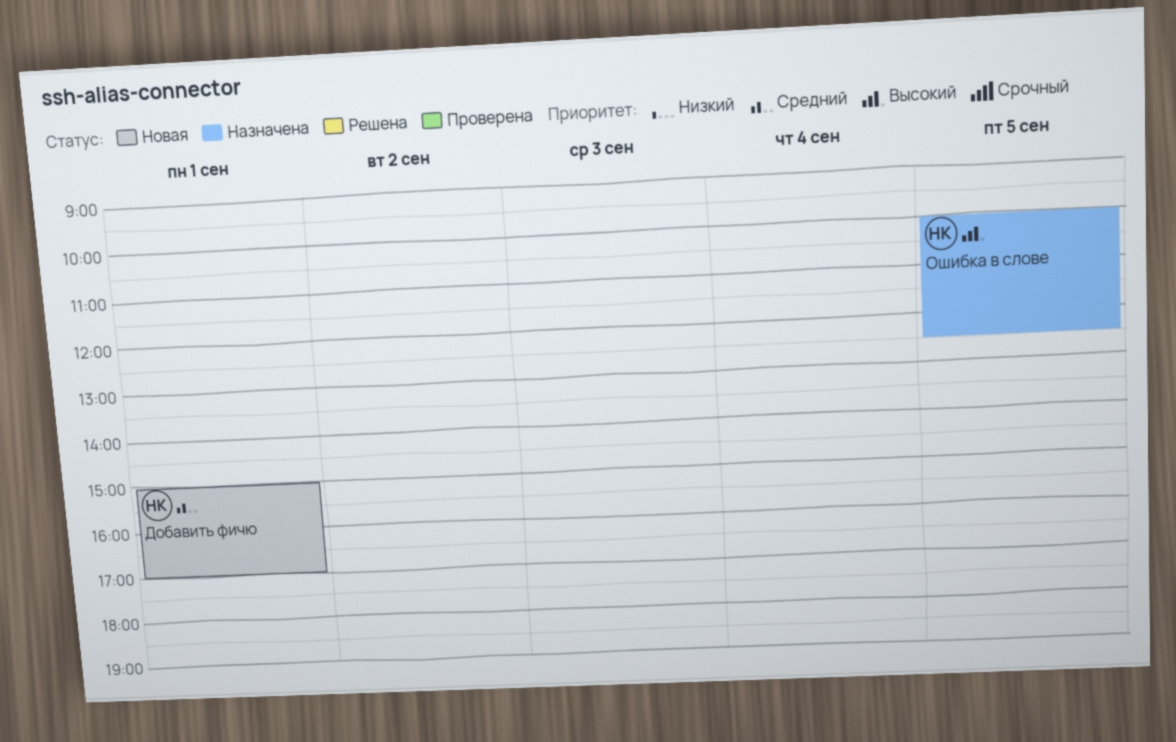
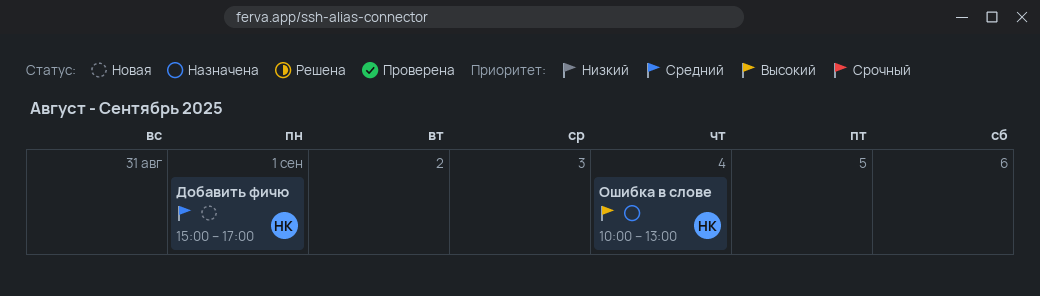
Ошибка в слове, day: Sep 5 -> Sep 4
Ошибка в слове, ends: 12:30 -> 13:00

